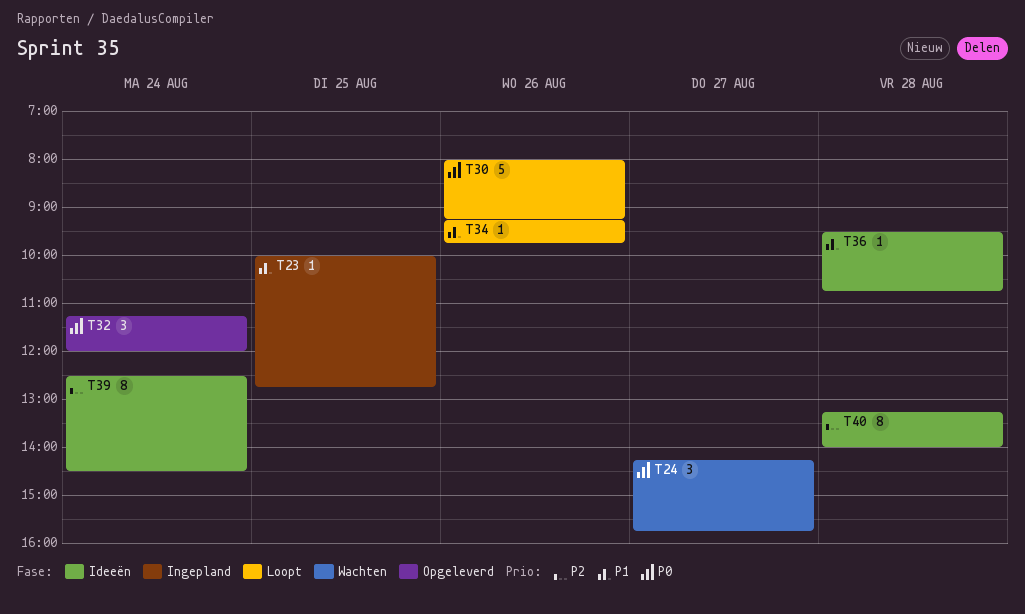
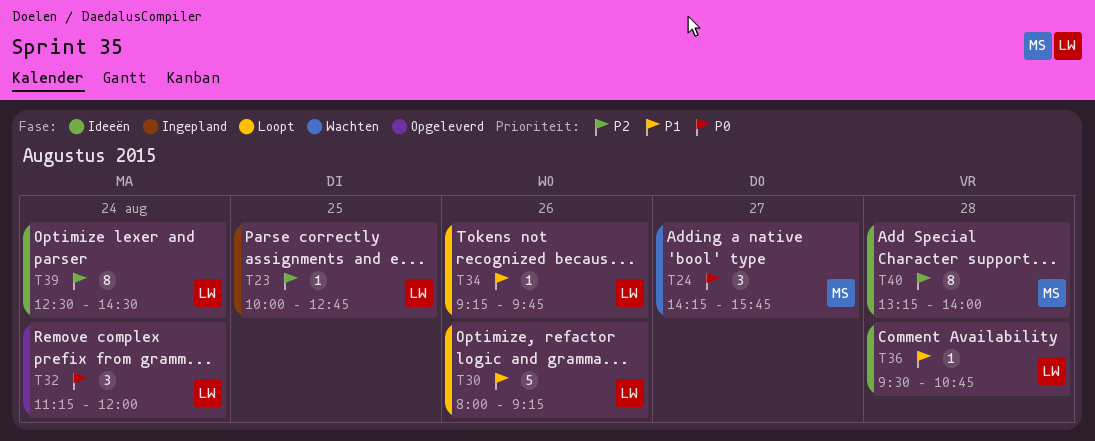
T23, priority: P1 -> P2
T30, priority: P0 -> P1

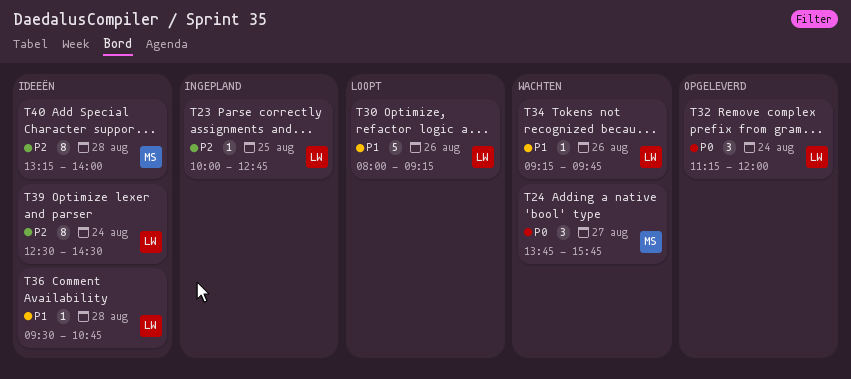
T24, begins: 14:15 -> 13:45
T34, status: Loopt -> Wachten

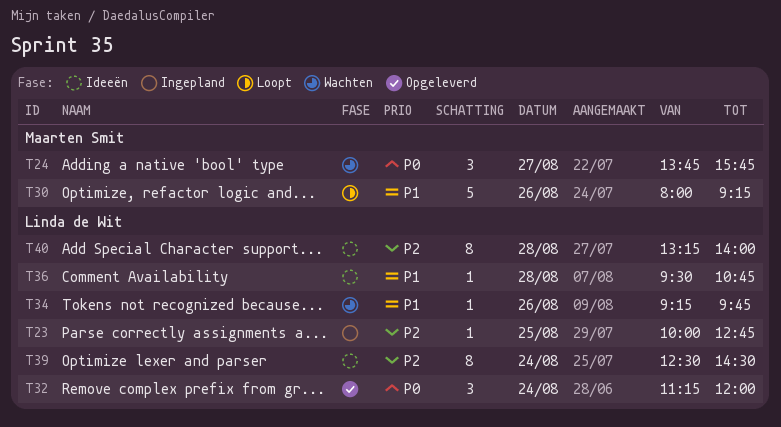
T30, owner: Linda de Wit -> Maarten Smit
T40, owner: Maarten Smit -> Linda de Wit

